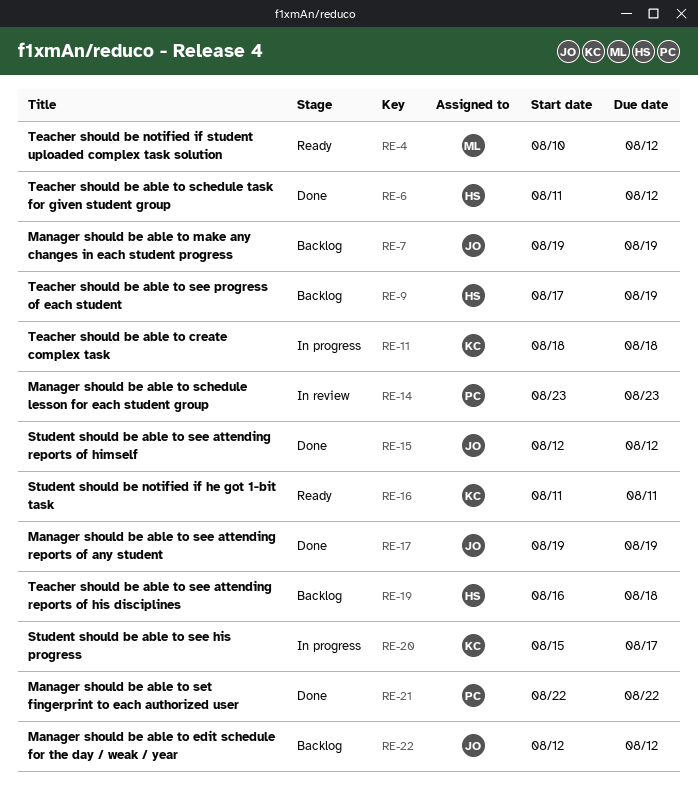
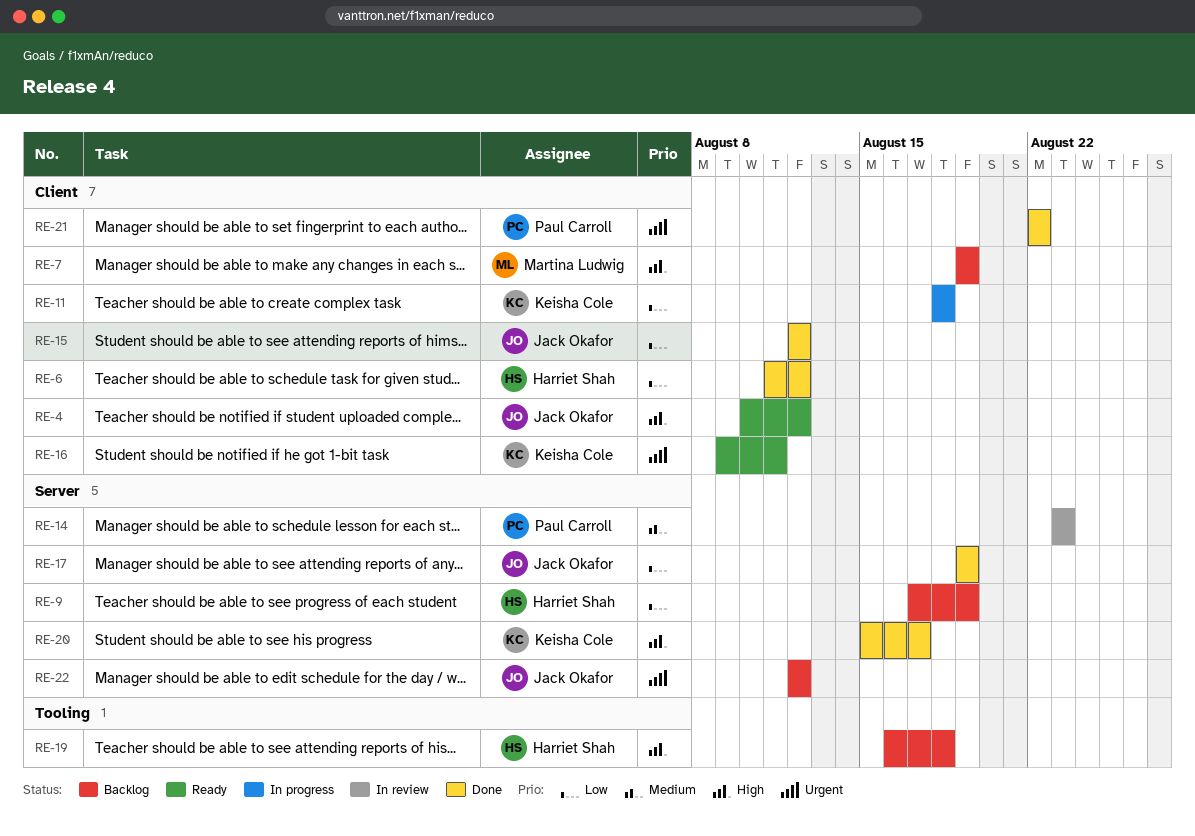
RE-4, owner: Martina Ludwig -> Jack Okafor
RE-7, owner: Jack Okafor -> Martina Ludwig
RE-16, start: Aug 11 -> Aug 9
RE-20, status: In progress -> Done

